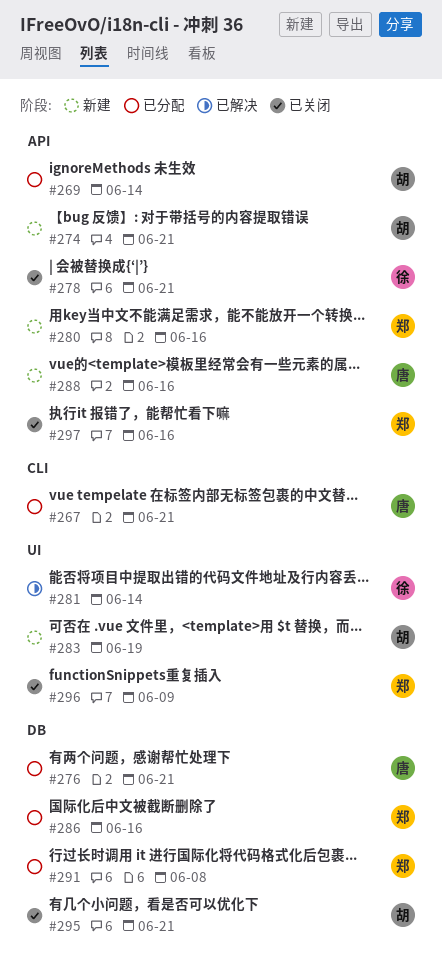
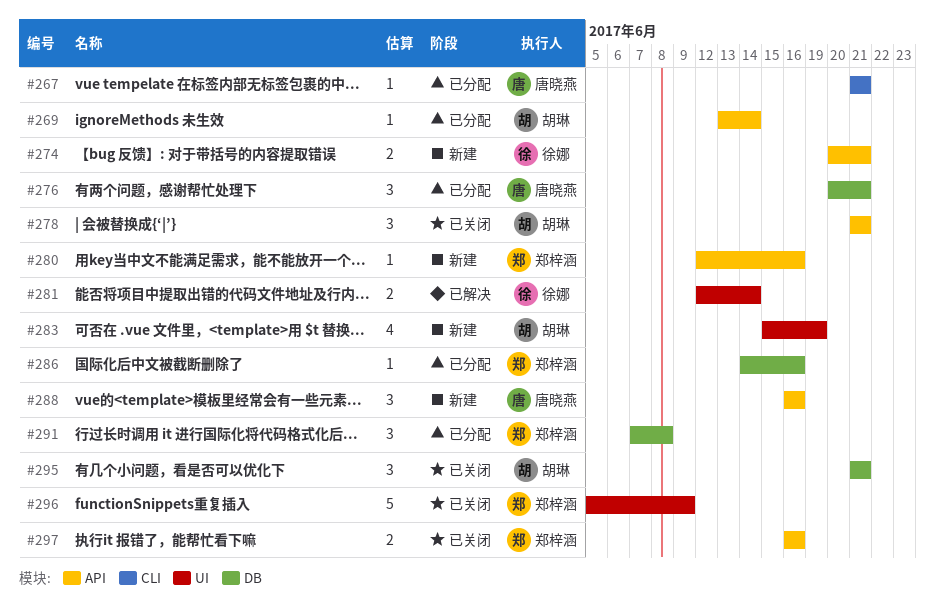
#274, owner: 胡琳 -> 徐娜
#278, owner: 徐娜 -> 胡琳

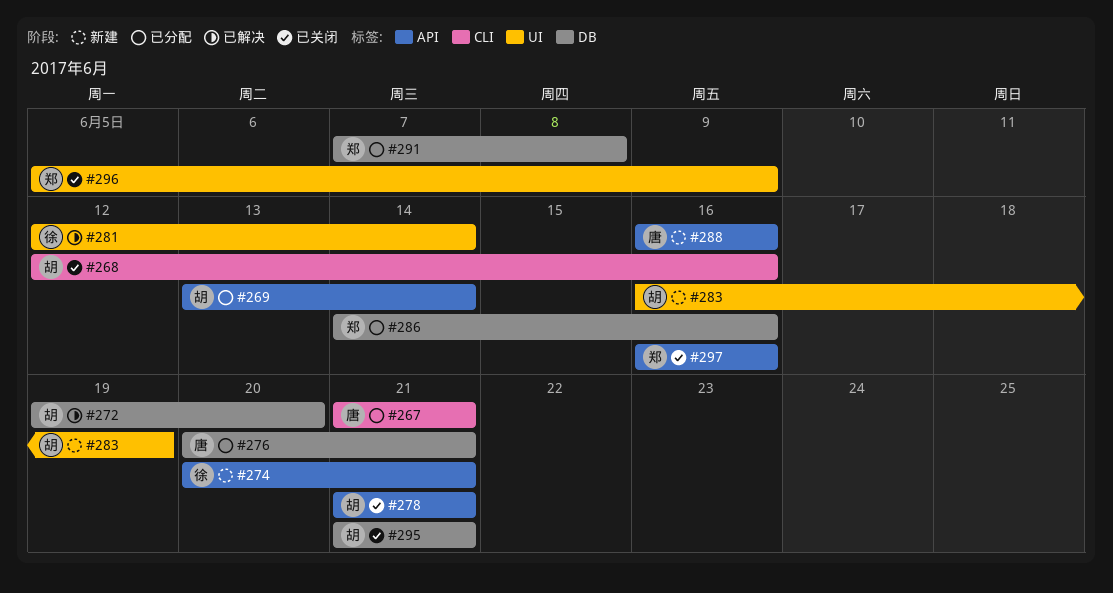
#268: none -> present
#272: none -> present
#280: present -> none
#283, start: Jun 15 -> Jun 16

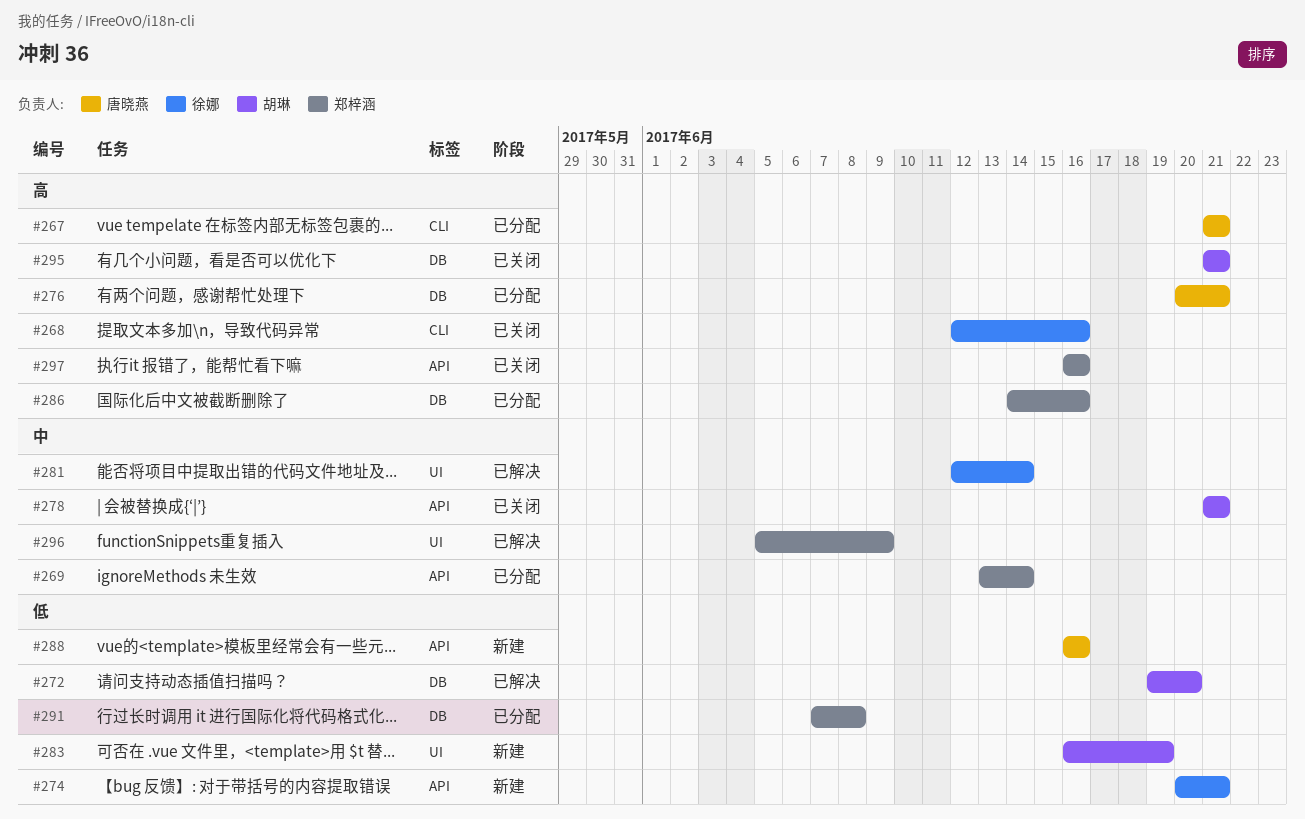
#268, owner: 胡琳 -> 徐娜
#269, owner: 胡琳 -> 郑梓涵
#296, status: 已关闭 -> 已解决

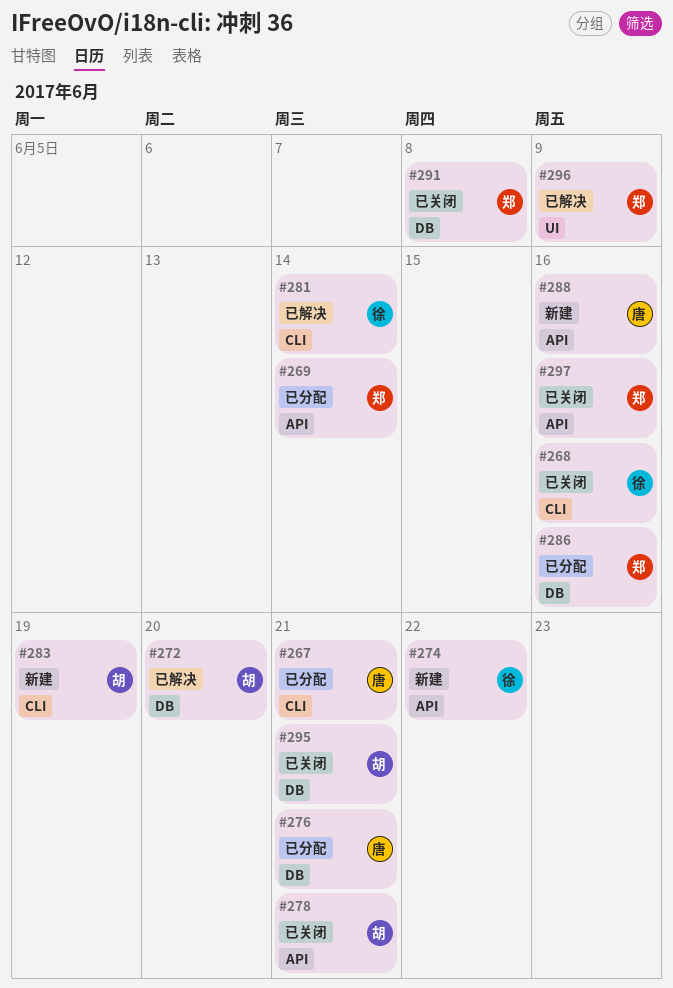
#274, due: Jun 21 -> Jun 22
#281, label: UI -> CLI
#283, label: UI -> CLI
#291, status: 已分配 -> 已关闭

